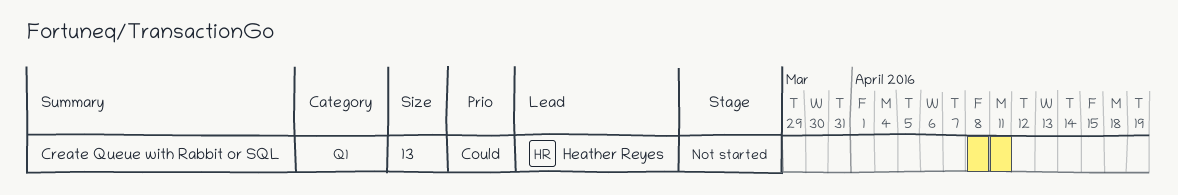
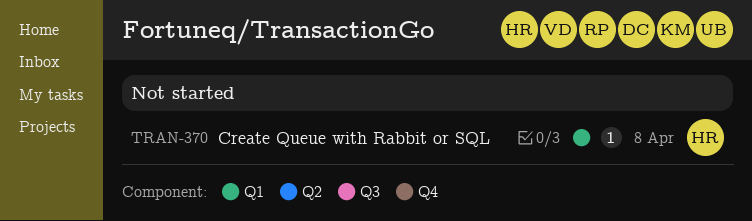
Create Queue with Rabbit or SQL, estimate: 13 -> 1
Create Queue with Rabbit or SQL, due: Apr 11 -> Apr 8

